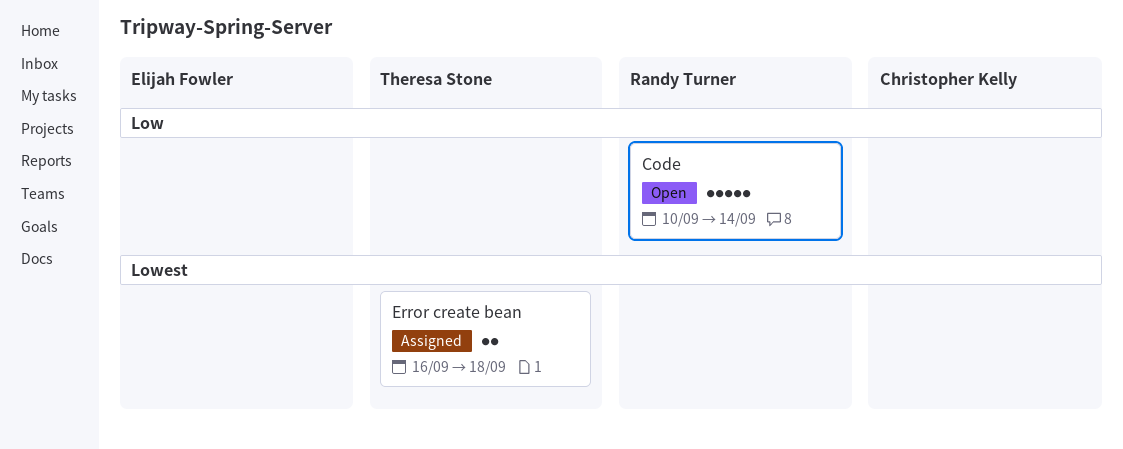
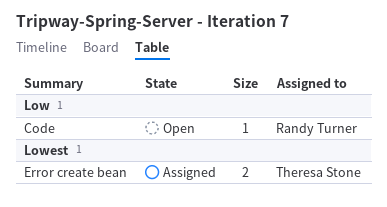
Code, estimate: 5 -> 1

